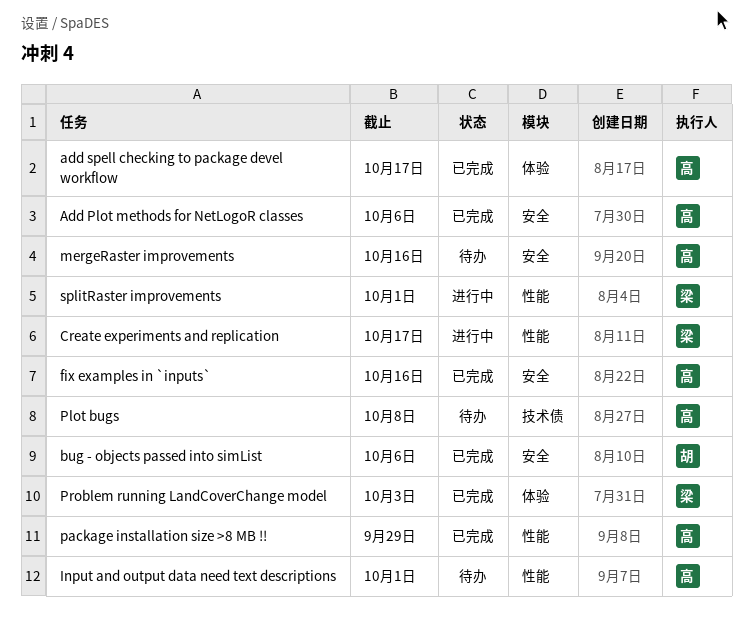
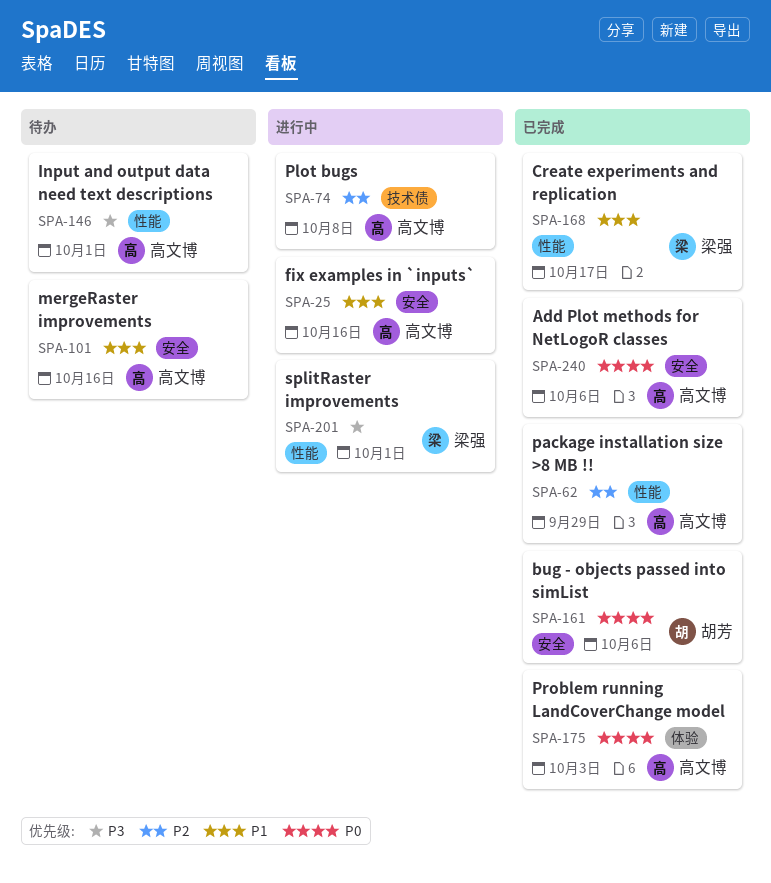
add spell checking to package devel workflow: present -> none
Create experiments and replication, status: 进行中 -> 已完成
fix examples in `inputs`, status: 已完成 -> 进行中
Plot bugs, status: 待办 -> 进行中
Problem running LandCoverChange model, owner: 梁强 -> 高文博

